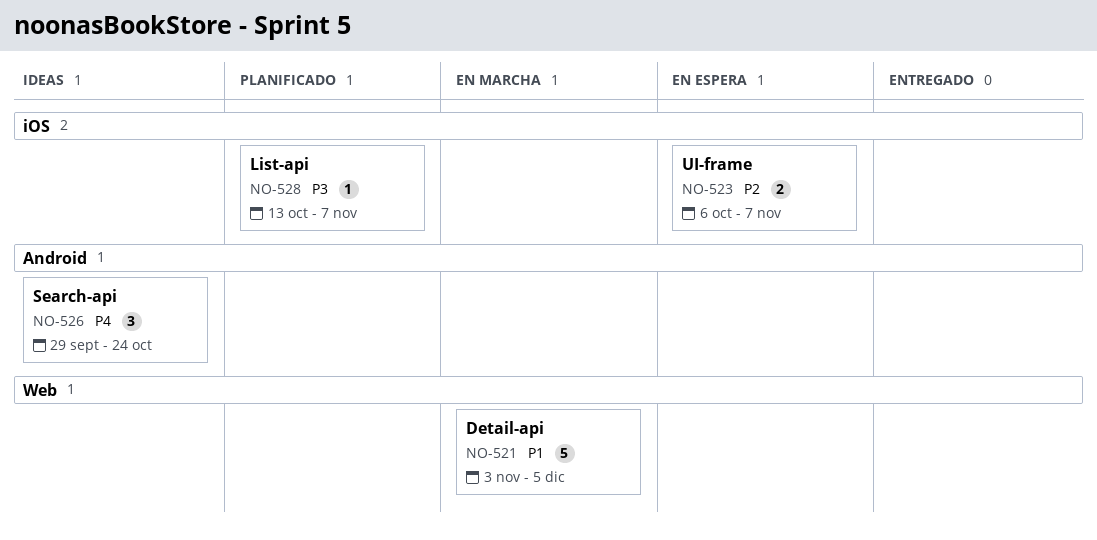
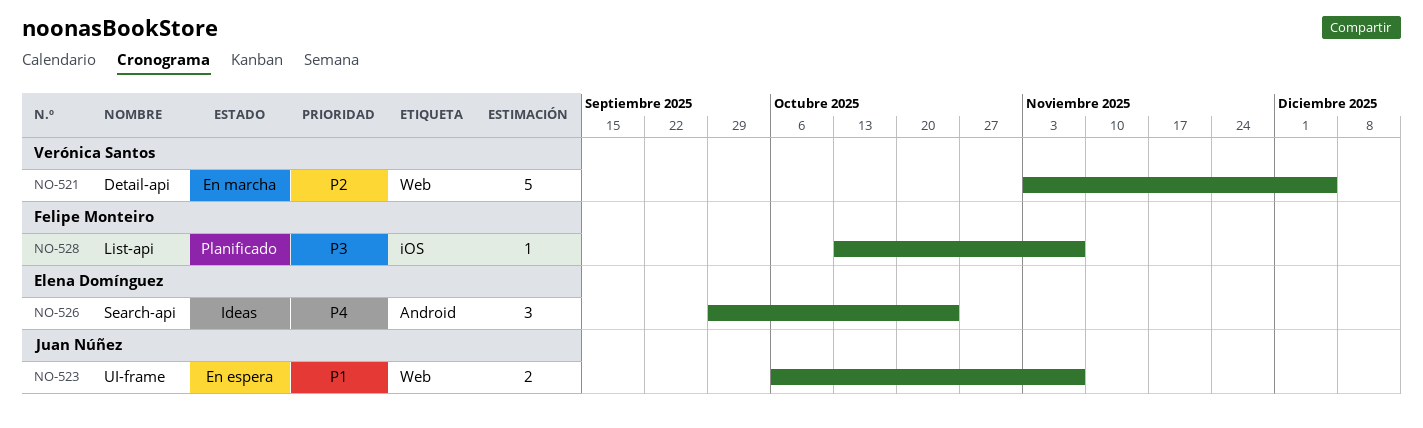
NO-521, priority: P1 -> P2
NO-523, priority: P2 -> P1
NO-523, label: iOS -> Web

